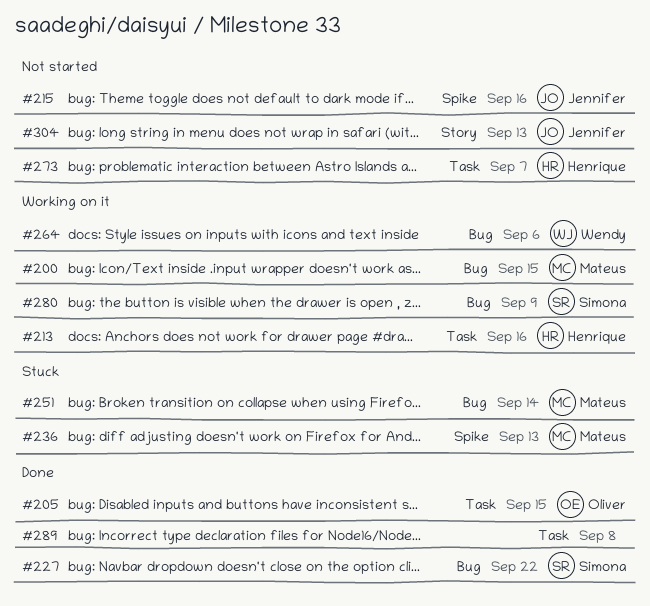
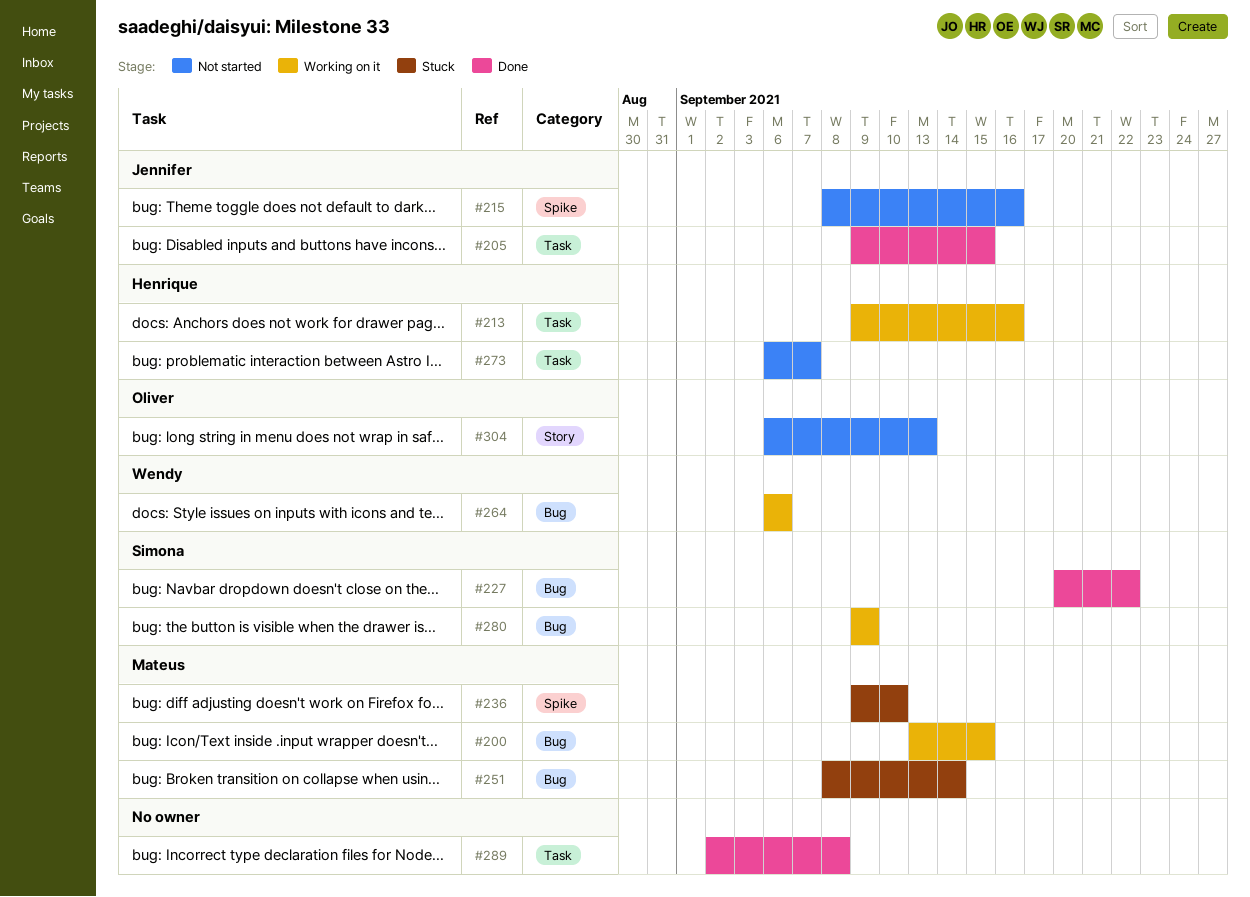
#205, owner: Oliver -> Jennifer
#236, due: Sep 13 -> Sep 10
#304, owner: Jennifer -> Oliver

